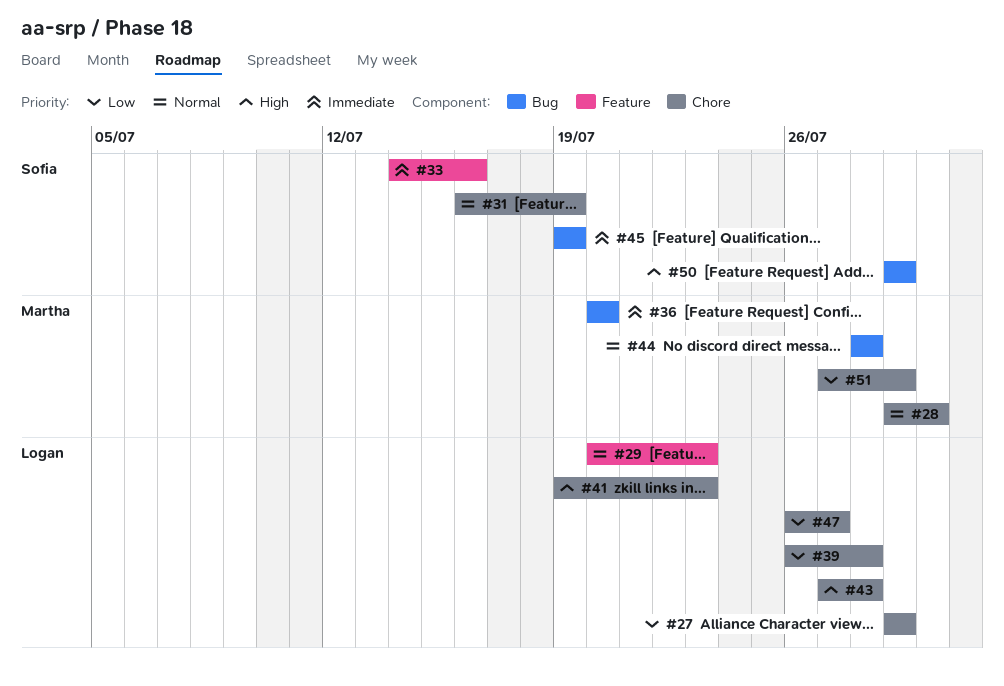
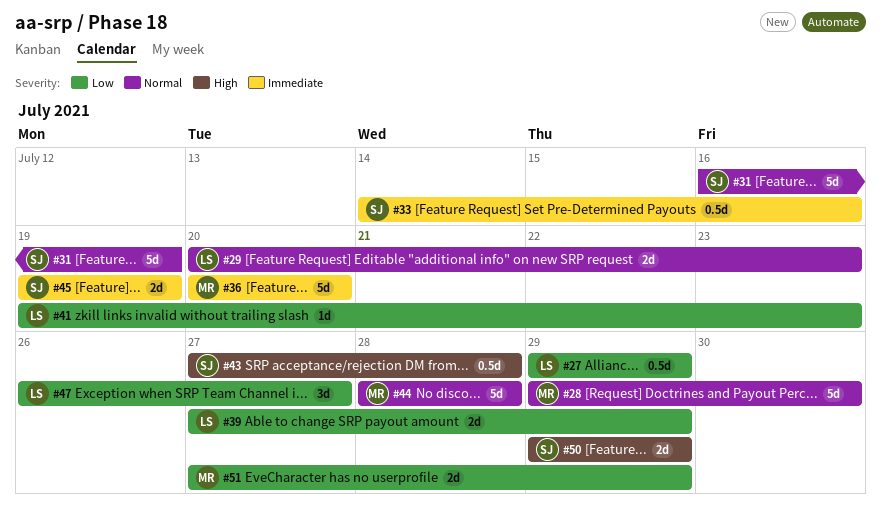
#39, start: Jul 26 -> Jul 27
#39, due: Jul 28 -> Jul 29
#41, priority: High -> Low
#43, owner: Logan -> Sofia

